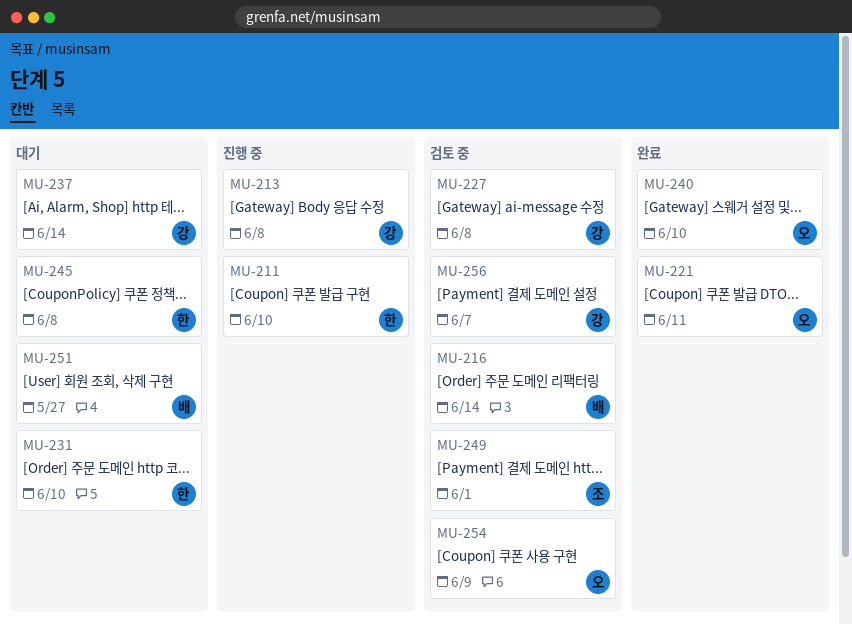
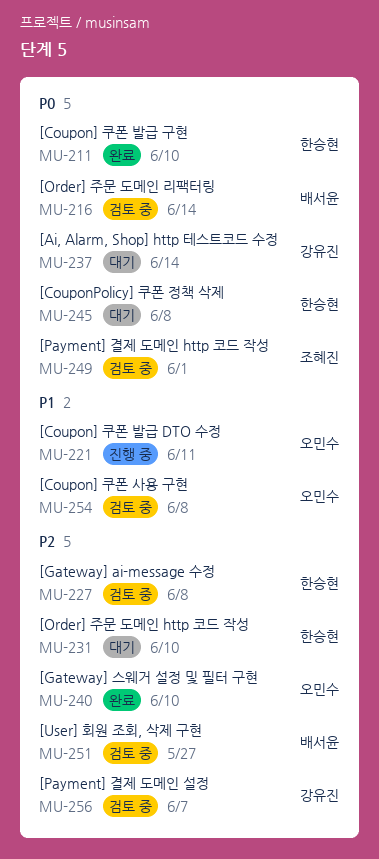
MU-211, status: 진행 중 -> 완료
MU-213: present -> none
MU-221, status: 완료 -> 진행 중
MU-227, owner: 강유진 -> 한승현
MU-251, status: 대기 -> 검토 중
MU-254, due: Jun 9 -> Jun 8

